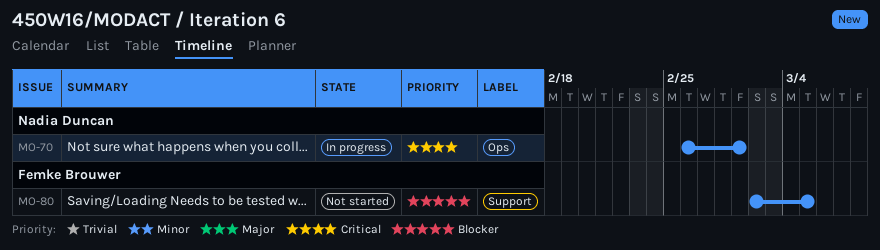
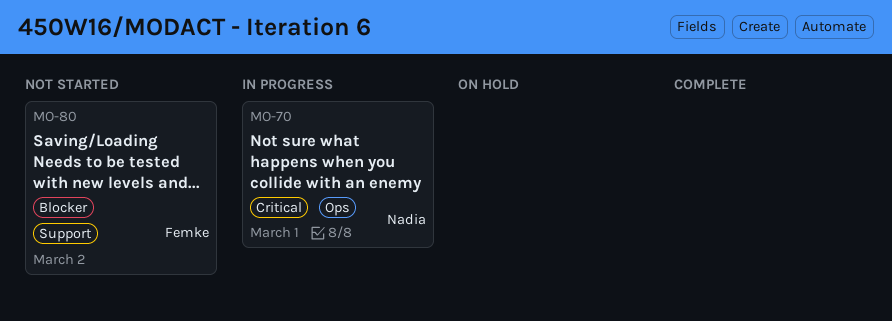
MO-80, due: Mar 5 -> Mar 2

